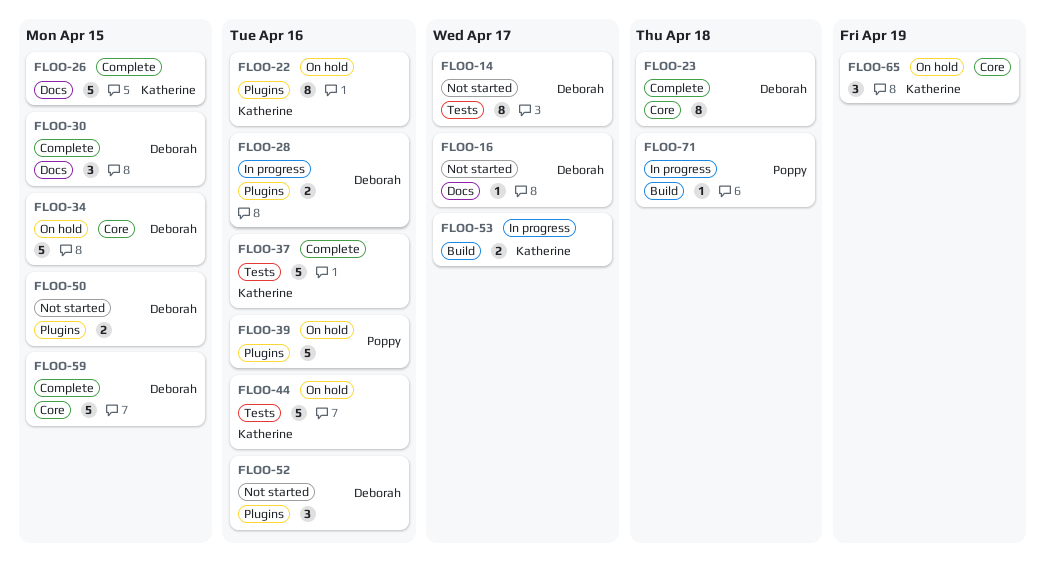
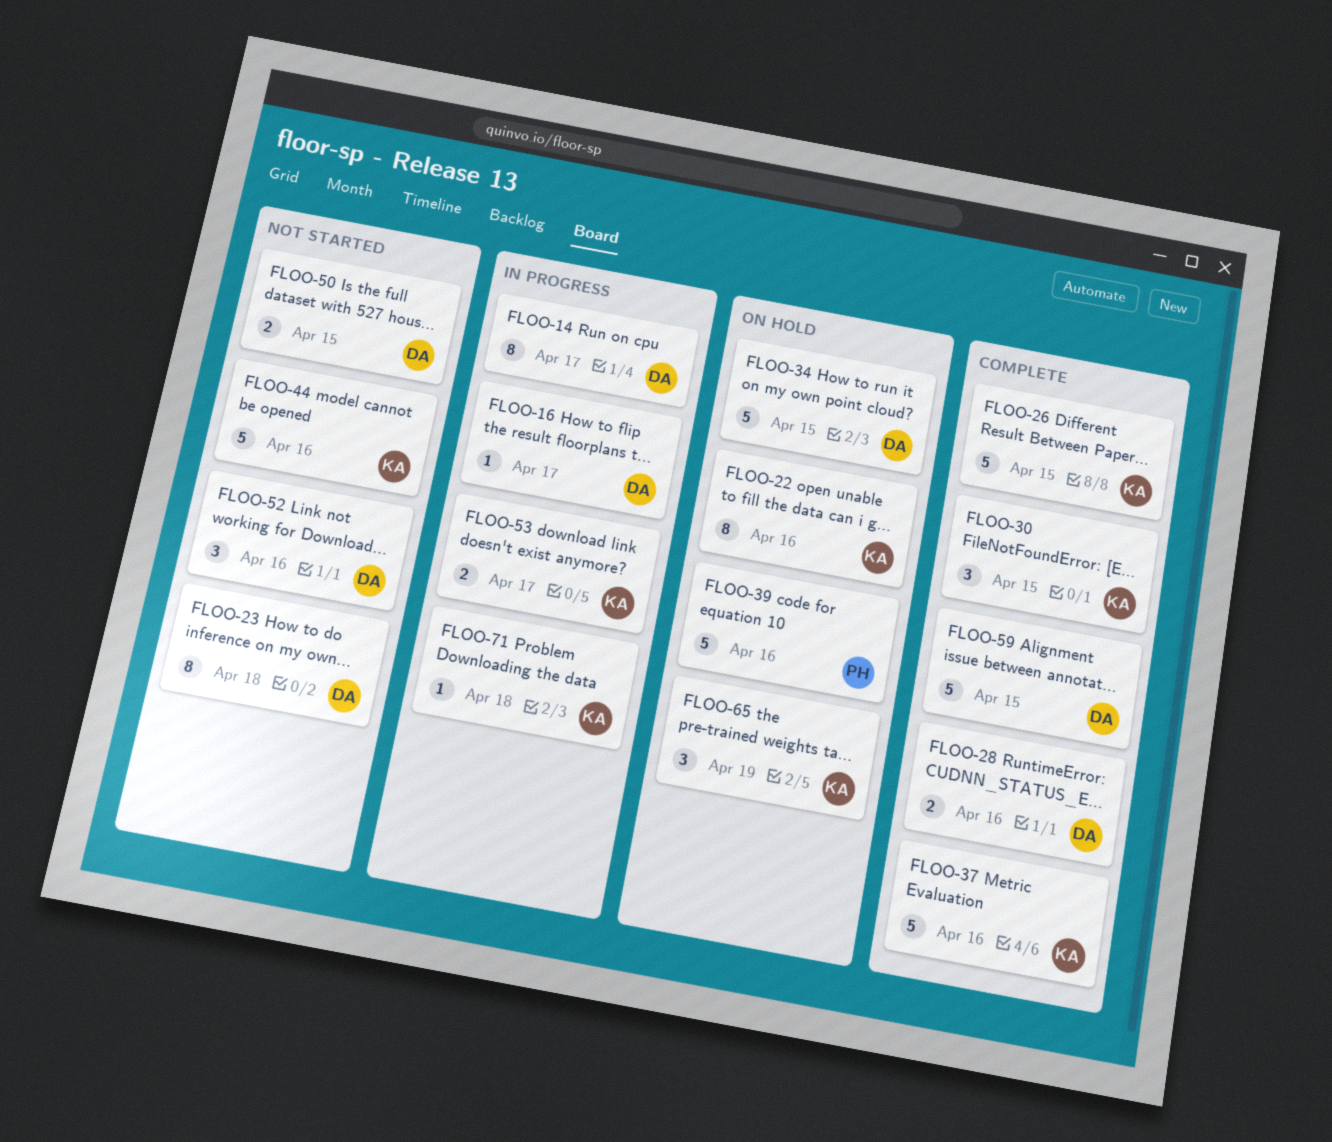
FLOO-14, status: Not started -> In progress
FLOO-16, status: Not started -> In progress
FLOO-23, status: Complete -> Not started
FLOO-28, status: In progress -> Complete
FLOO-30, owner: Deborah -> Katherine
FLOO-44, status: On hold -> Not started
FLOO-71, owner: Poppy -> Katherine

